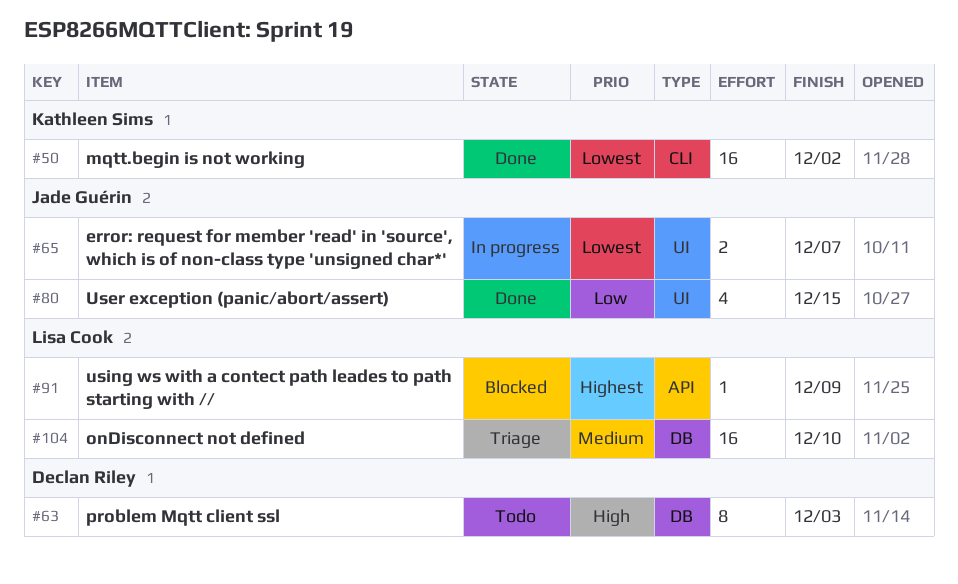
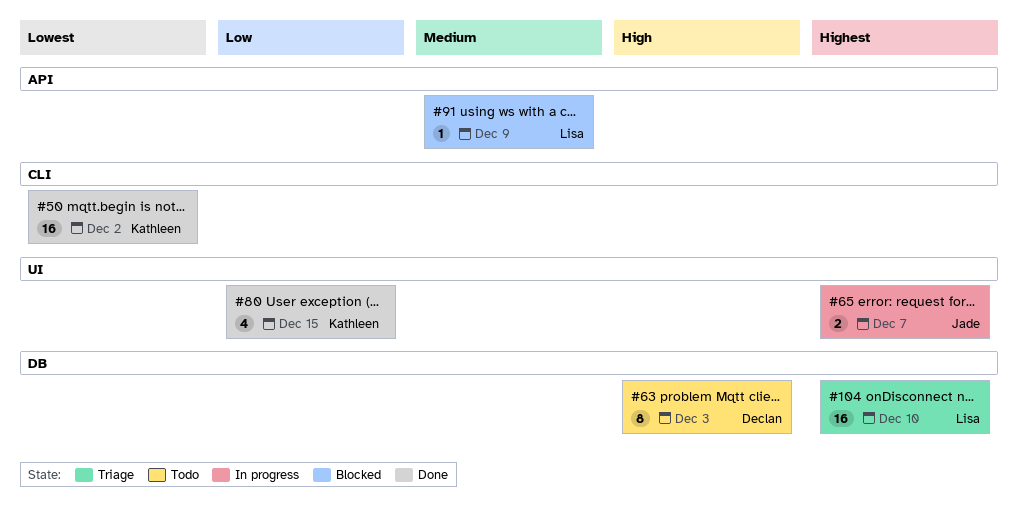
#65, priority: Lowest -> Highest
#80, owner: Jade Guérin -> Kathleen Sims
#91, priority: Highest -> Medium
#104, priority: Medium -> Highest

